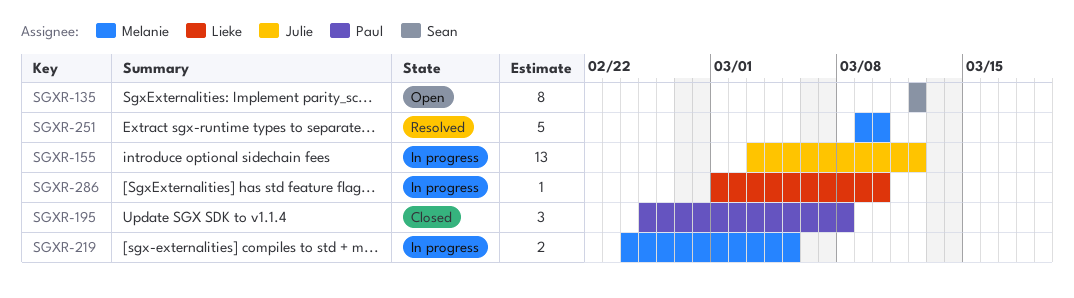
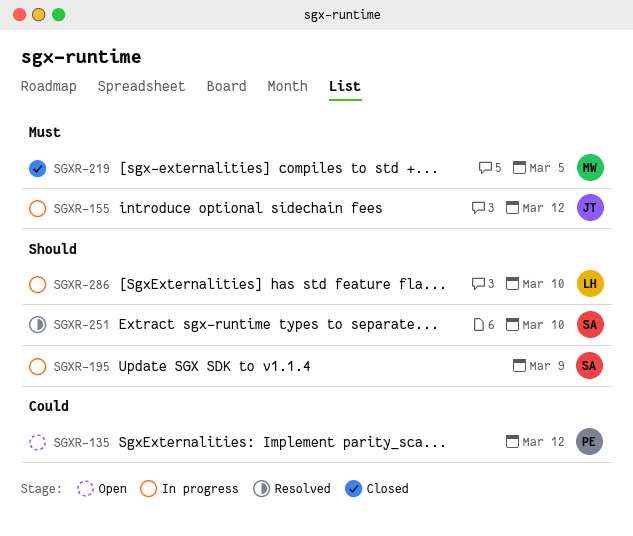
SGXR-135, owner: Sean -> Paul
SGXR-195, status: Closed -> In progress
SGXR-195, owner: Paul -> Sean
SGXR-195, due: Mar 8 -> Mar 9
SGXR-219, status: In progress -> Closed
SGXR-251, owner: Melanie -> Sean

